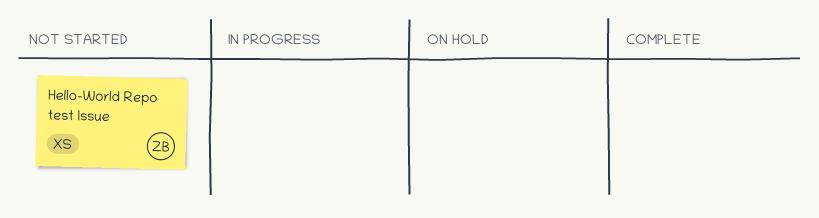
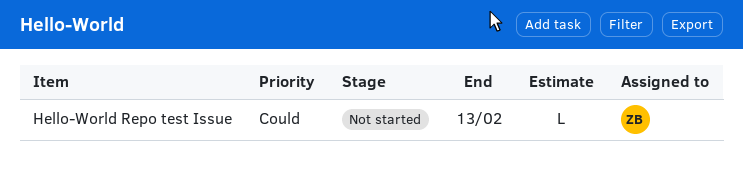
Hello-World Repo test Issue, estimate: XS -> L

